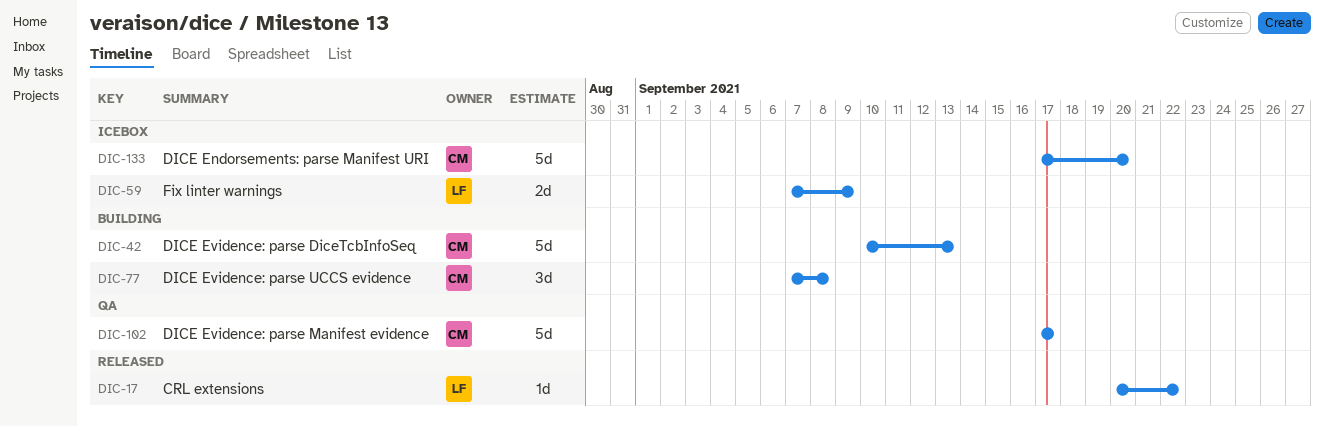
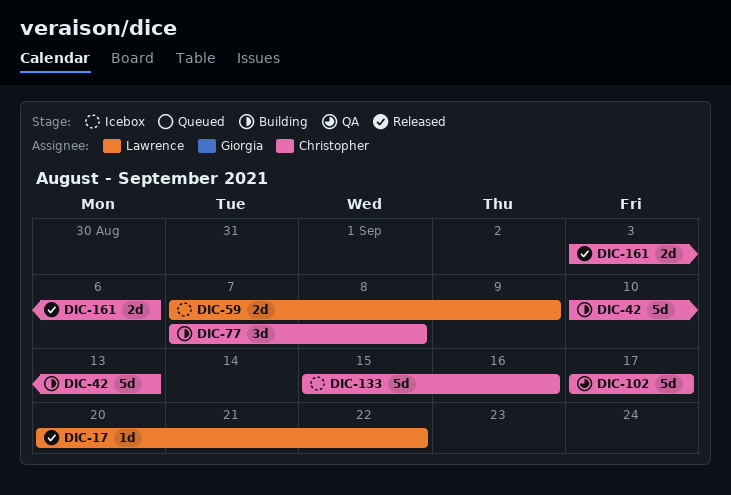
DIC-133, start: Sep 17 -> Sep 15
DIC-133, due: Sep 20 -> Sep 16
DIC-161: none -> present

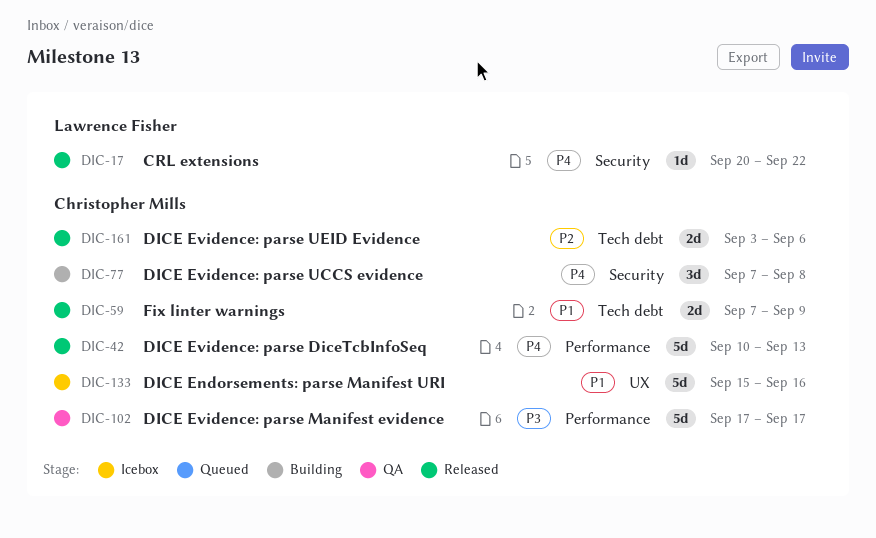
DIC-42, status: Building -> Released
DIC-59, status: Icebox -> Released
DIC-59, owner: Lawrence Fisher -> Christopher Mills

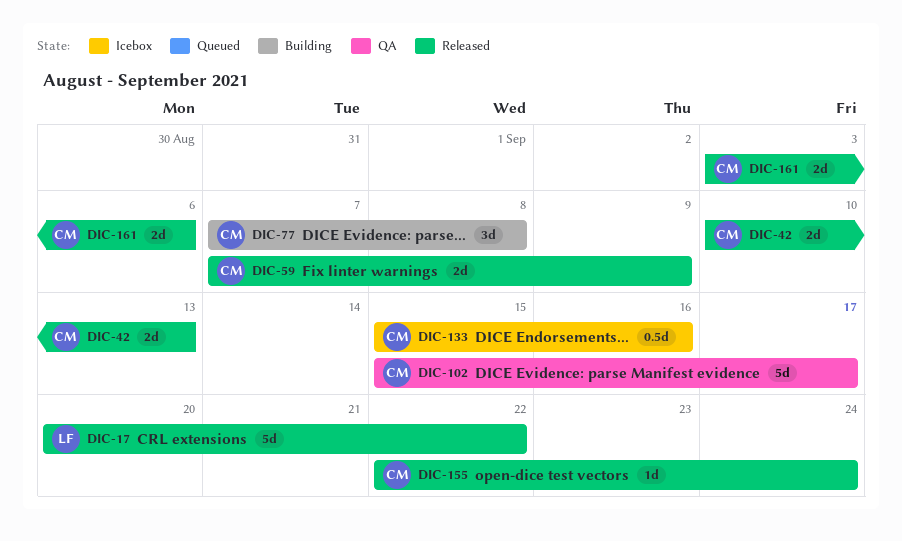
DIC-17, estimate: 1d -> 5d
DIC-42, estimate: 5d -> 2d
DIC-102, start: Sep 17 -> Sep 15
DIC-133, estimate: 5d -> 0.5d
DIC-155: none -> present

